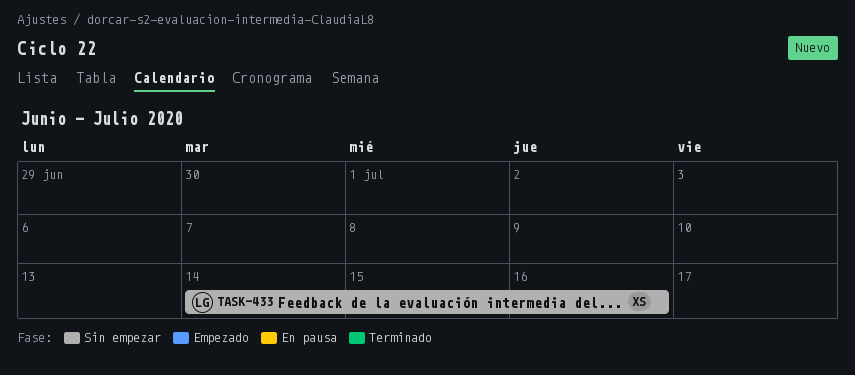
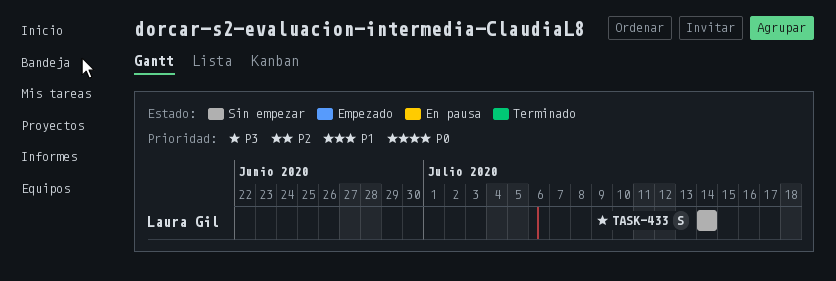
TASK-433, estimate: XS -> S
TASK-433, due: Jul 16 -> Jul 14

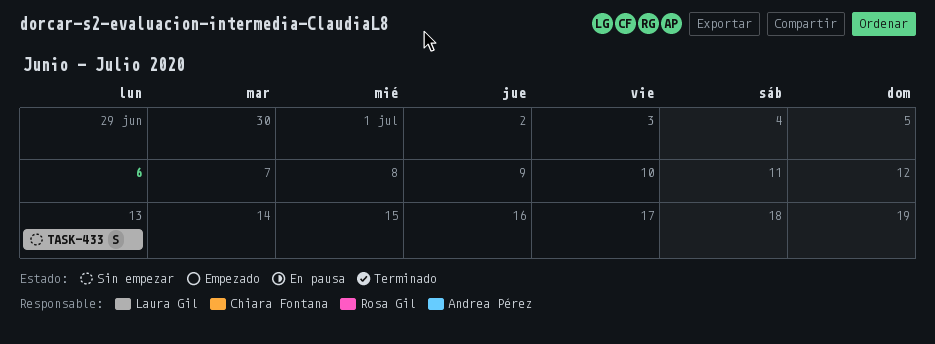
TASK-433, start: Jul 14 -> Jul 13
TASK-433, due: Jul 14 -> Jul 13

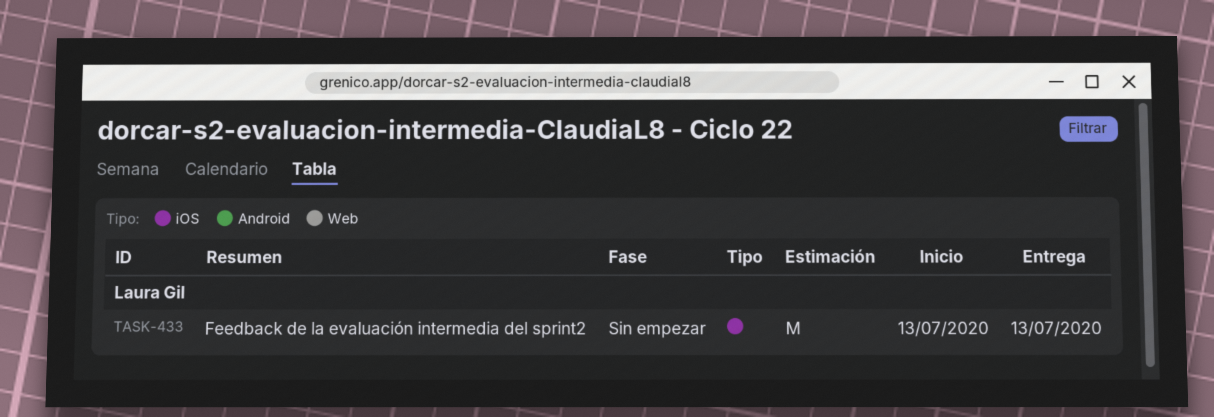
TASK-433, estimate: S -> M

